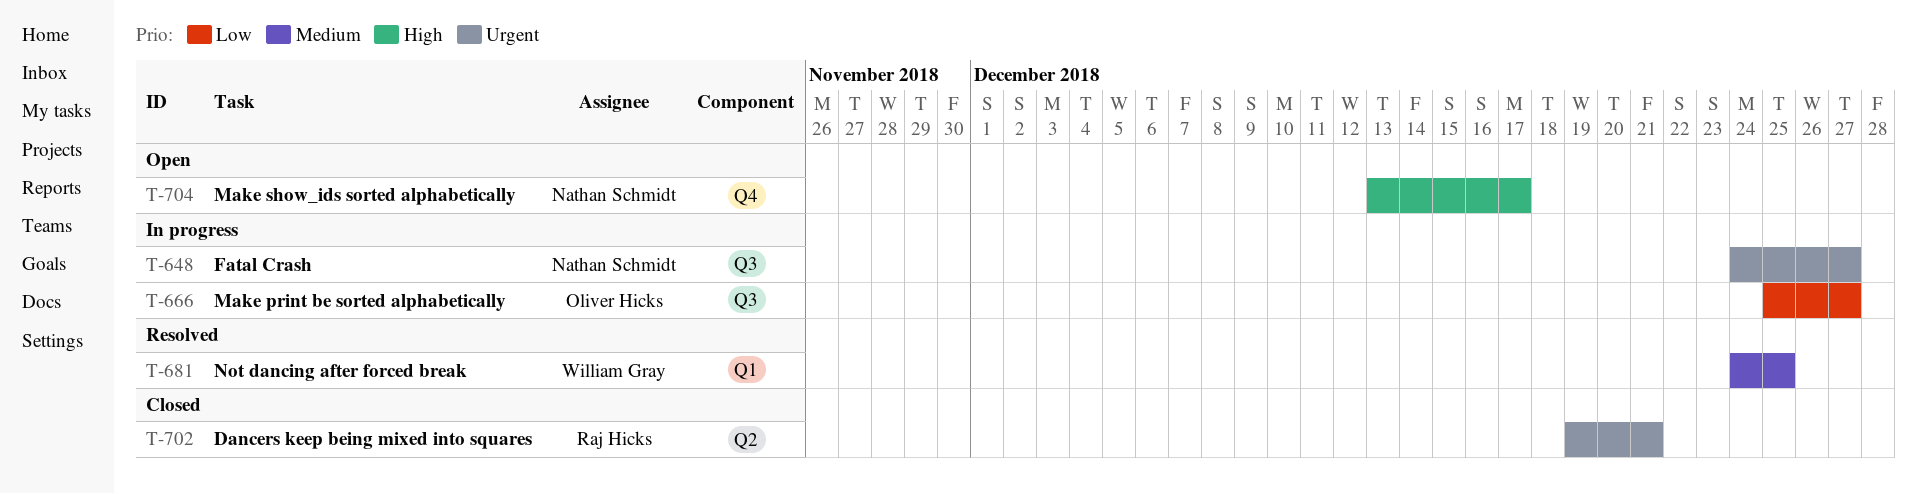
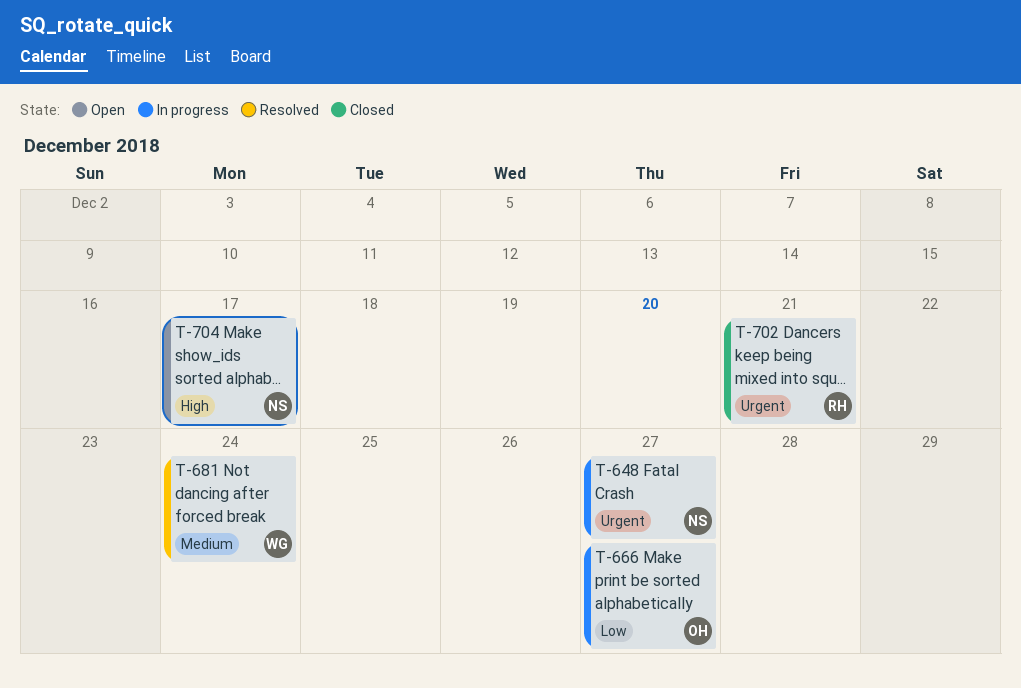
T-681, due: Dec 25 -> Dec 24

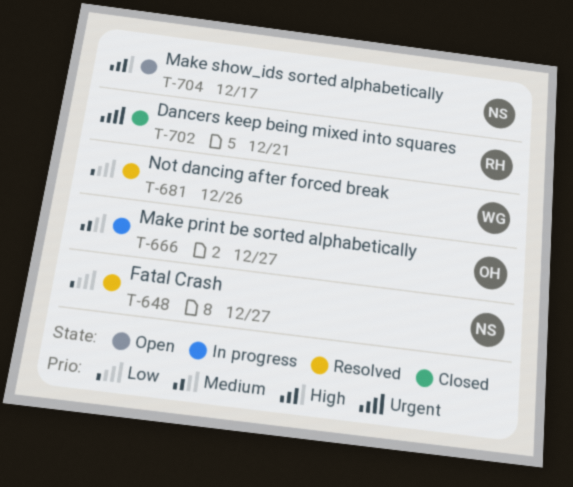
T-648, status: In progress -> Resolved
T-648, priority: Urgent -> Low
T-666, priority: Low -> Medium
T-681, priority: Medium -> Low
T-681, due: Dec 24 -> Dec 26

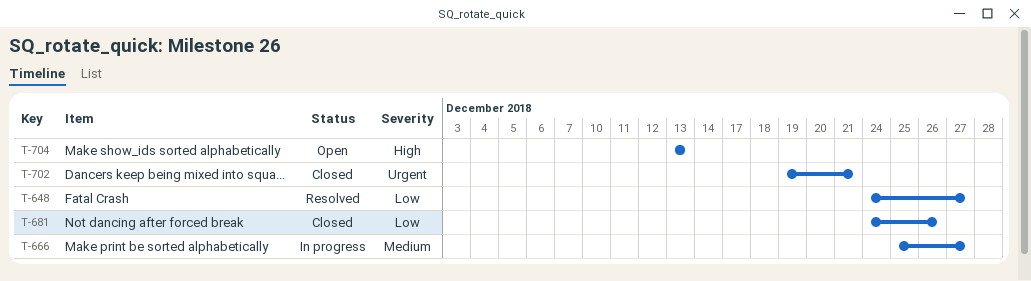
T-681, status: Resolved -> Closed
T-704, due: Dec 17 -> Dec 13

